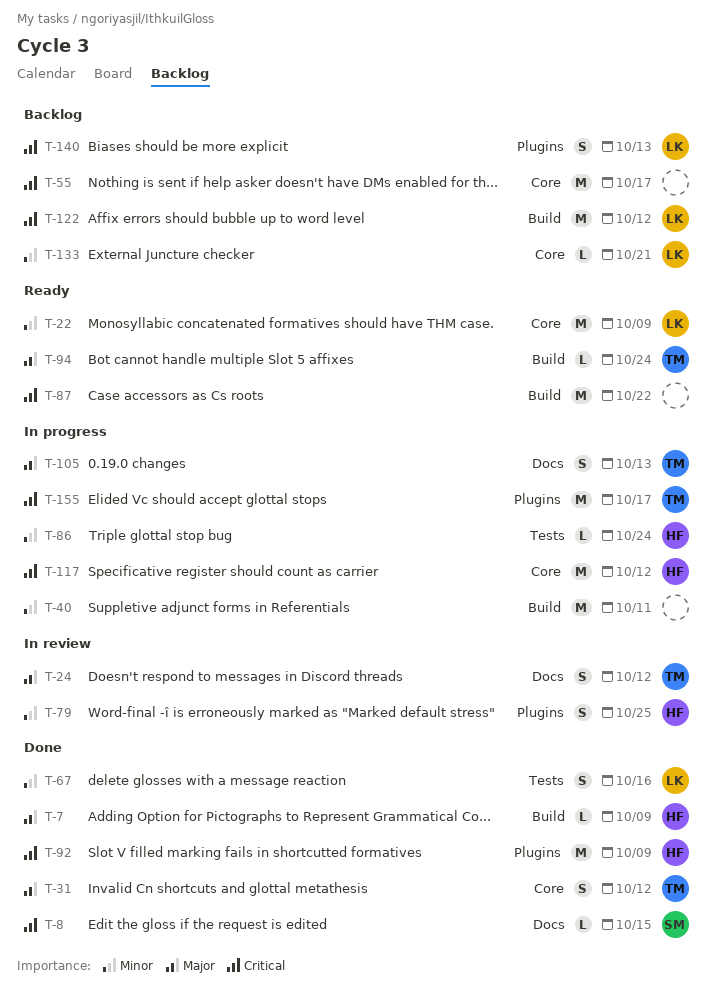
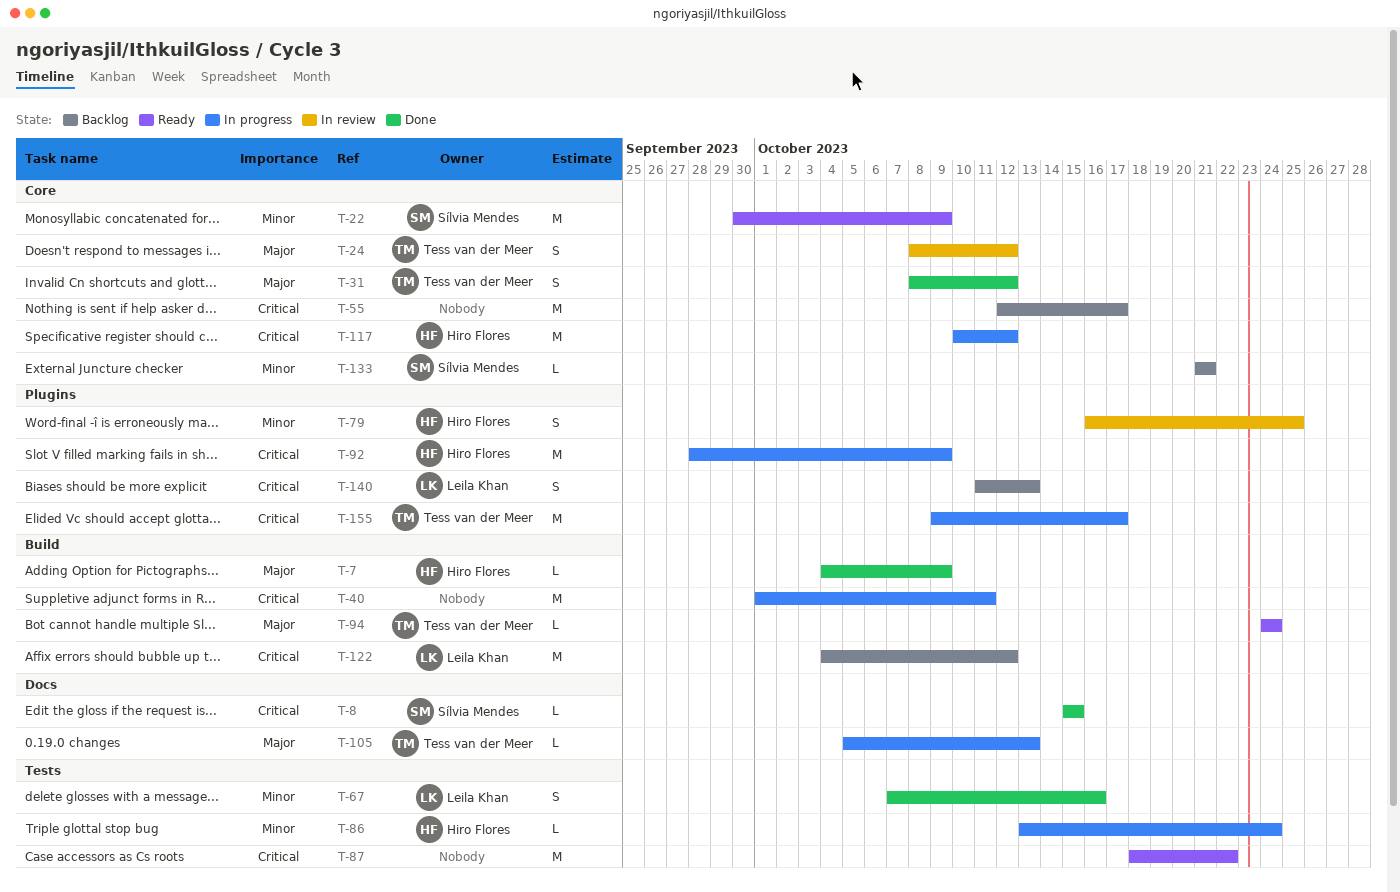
T-22, owner: Leila Khan -> Sílvia Mendes
T-24, label: Docs -> Core
T-40, priority: Minor -> Critical
T-87, label: Build -> Tests
T-92, status: Done -> In progress
T-105, estimate: S -> L
T-133, owner: Leila Khan -> Sílvia Mendes

